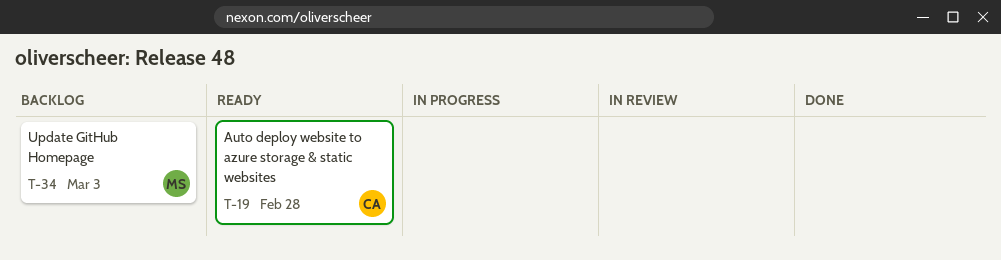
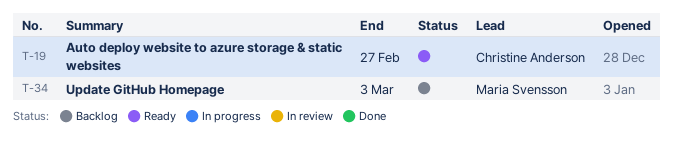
T-19, due: Feb 28 -> Feb 27

